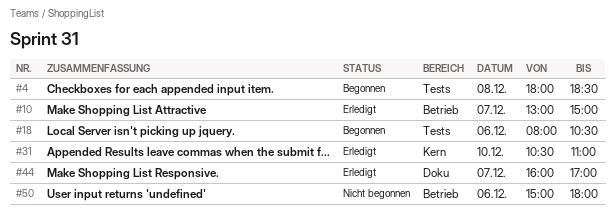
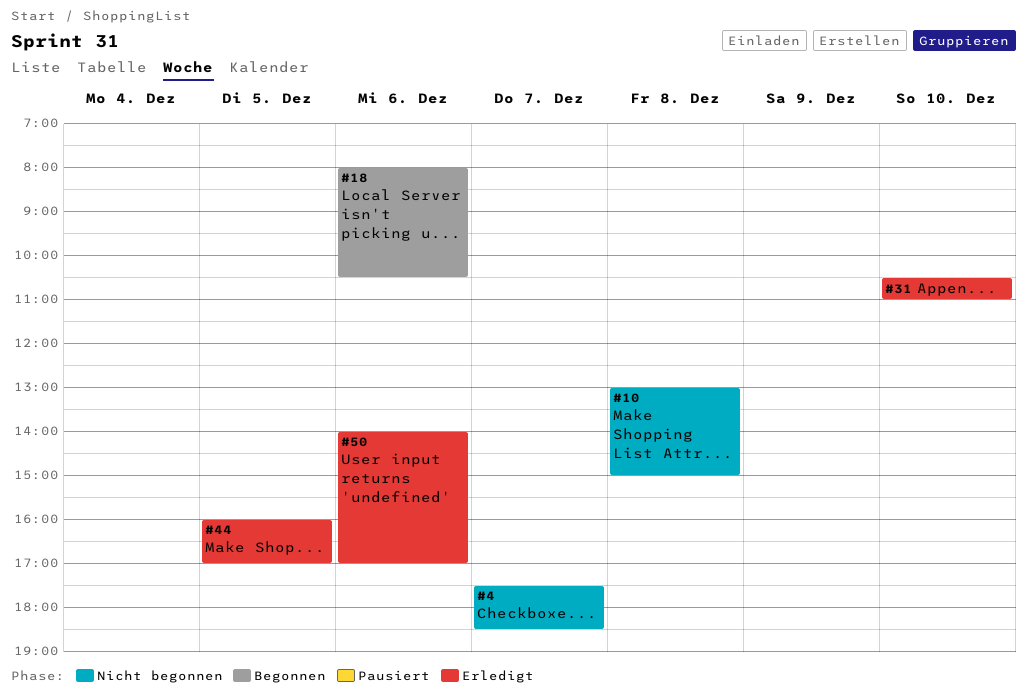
#4, status: Begonnen -> Nicht begonnen
#4, day: Dec 8 -> Dec 7
#4, begins: 18:00 -> 17:30
#10, status: Erledigt -> Nicht begonnen
#10, day: Dec 7 -> Dec 8
#44, day: Dec 7 -> Dec 5
#50, status: Nicht begonnen -> Erledigt
#50, begins: 15:00 -> 14:00
#50, ends: 18:00 -> 17:00

